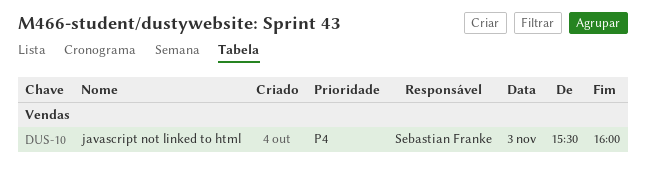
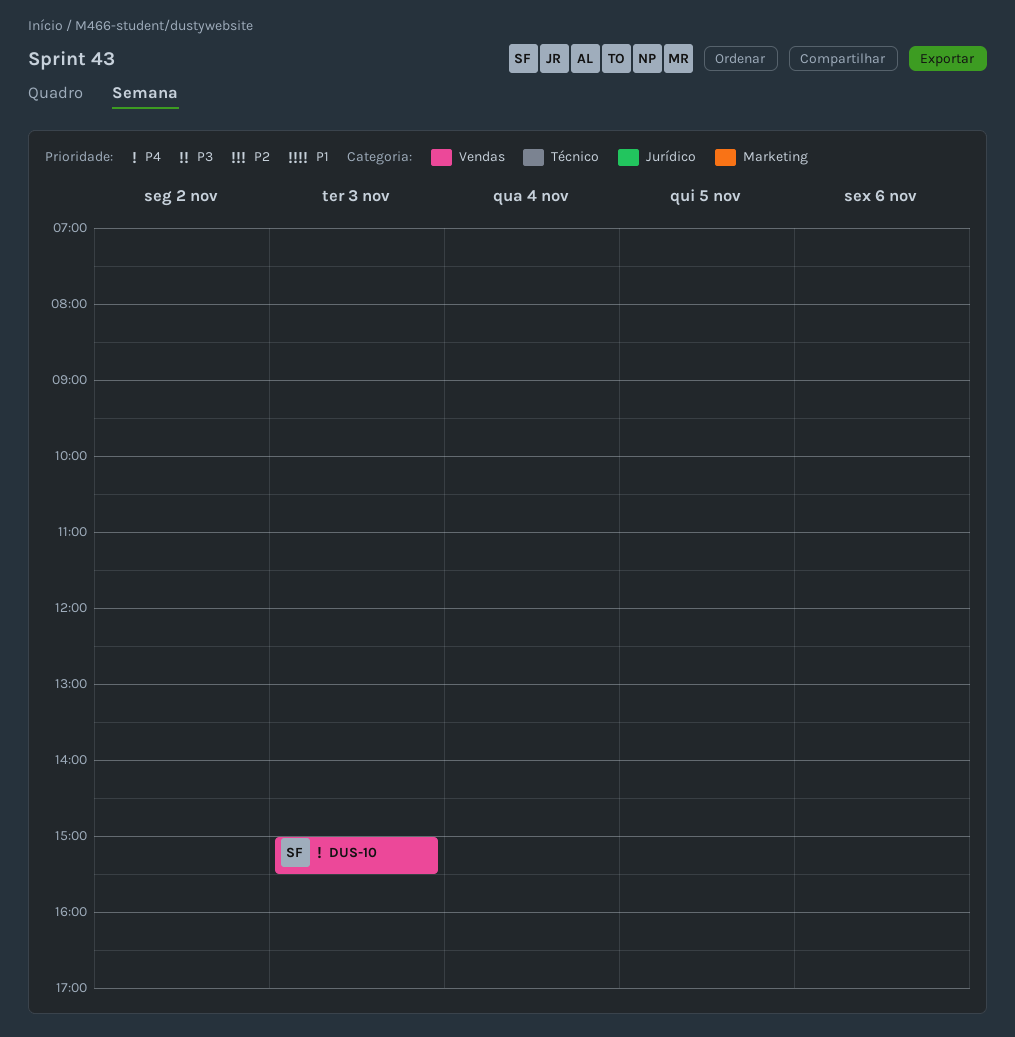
DUS-10, begins: 15:30 -> 15:00
DUS-10, ends: 16:00 -> 15:30

